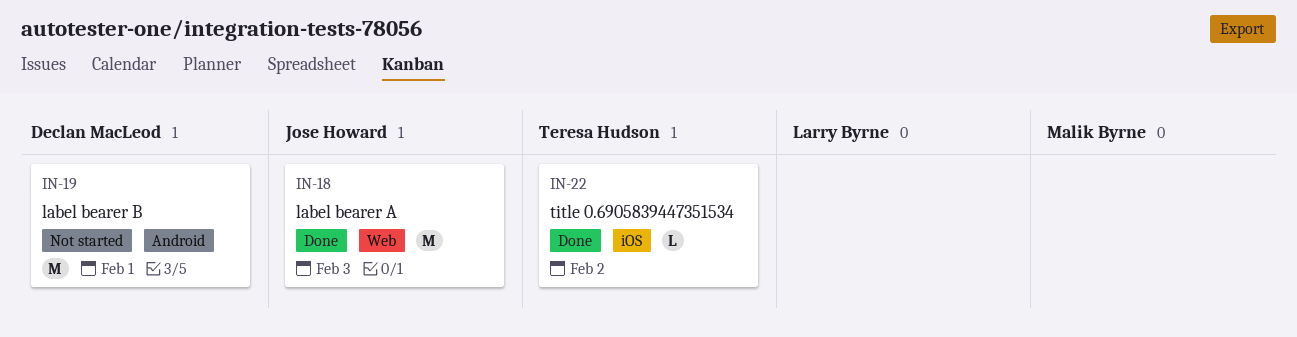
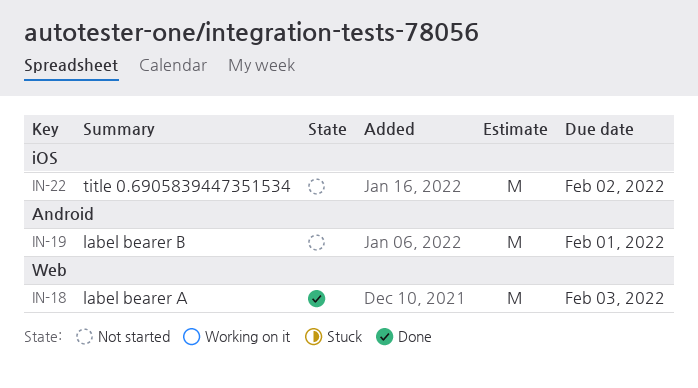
IN-22, status: Done -> Not started
IN-22, estimate: L -> M

